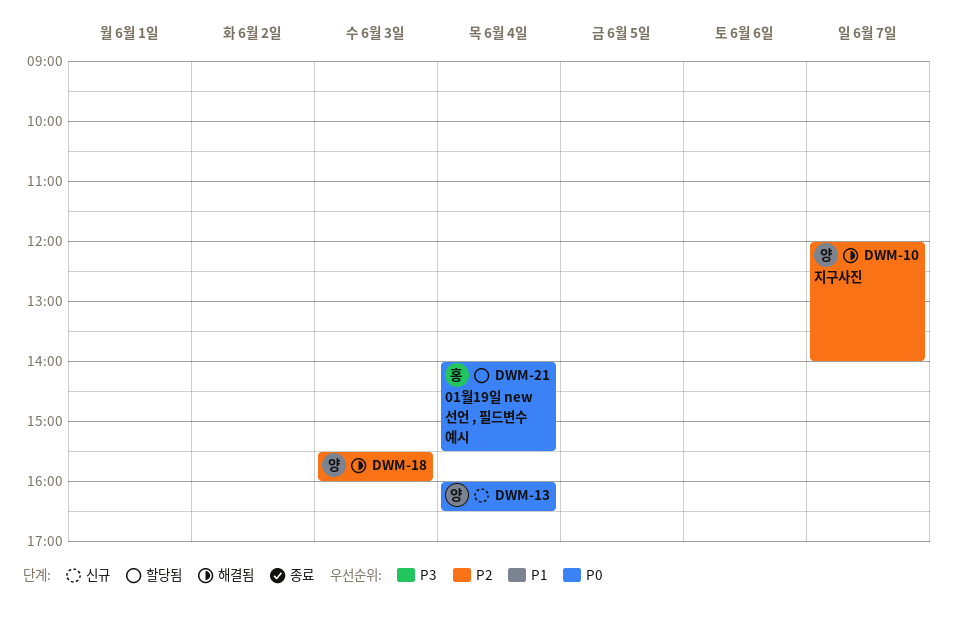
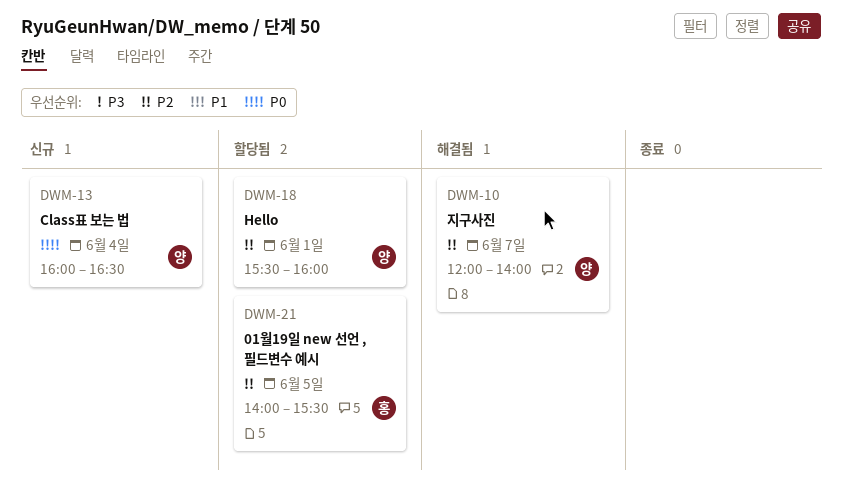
DWM-18, status: 해결됨 -> 할당됨
DWM-18, day: Jun 3 -> Jun 1
DWM-21, priority: P0 -> P2
DWM-21, day: Jun 4 -> Jun 5

